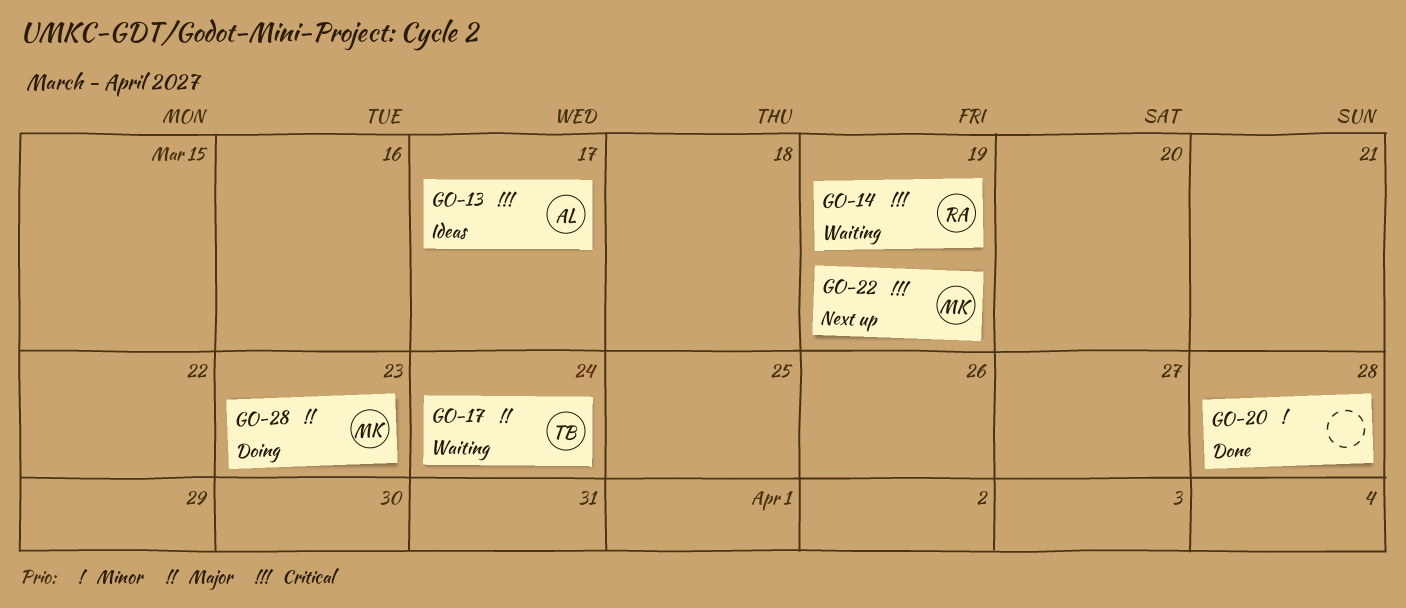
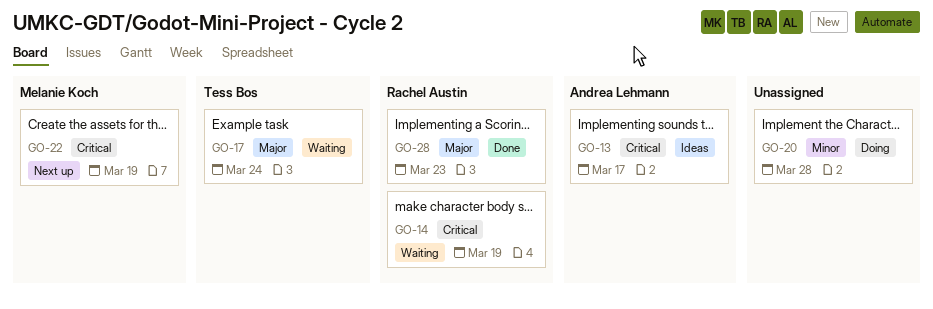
GO-20, status: Done -> Doing
GO-28, status: Doing -> Done
GO-28, owner: Melanie Koch -> Rachel Austin

